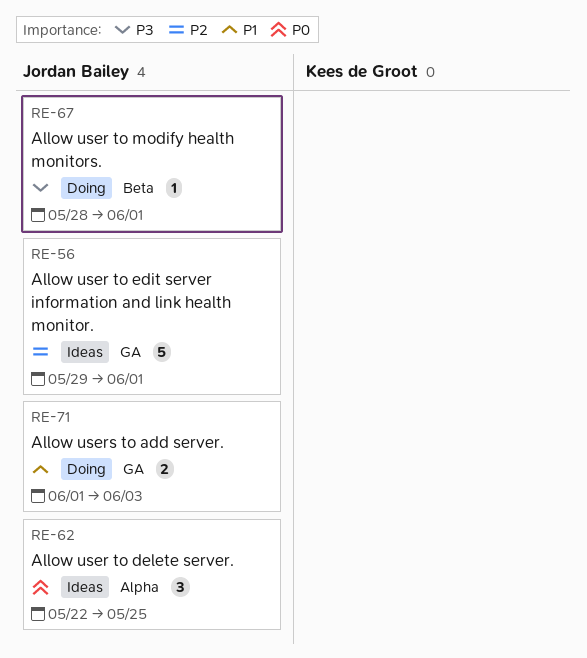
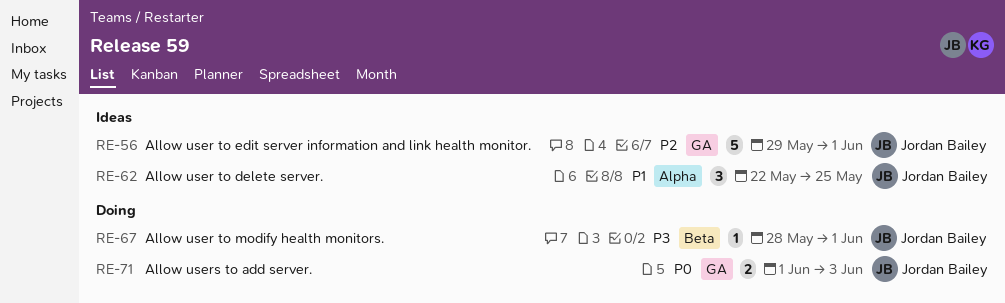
RE-62, priority: P0 -> P1
RE-71, priority: P1 -> P0

